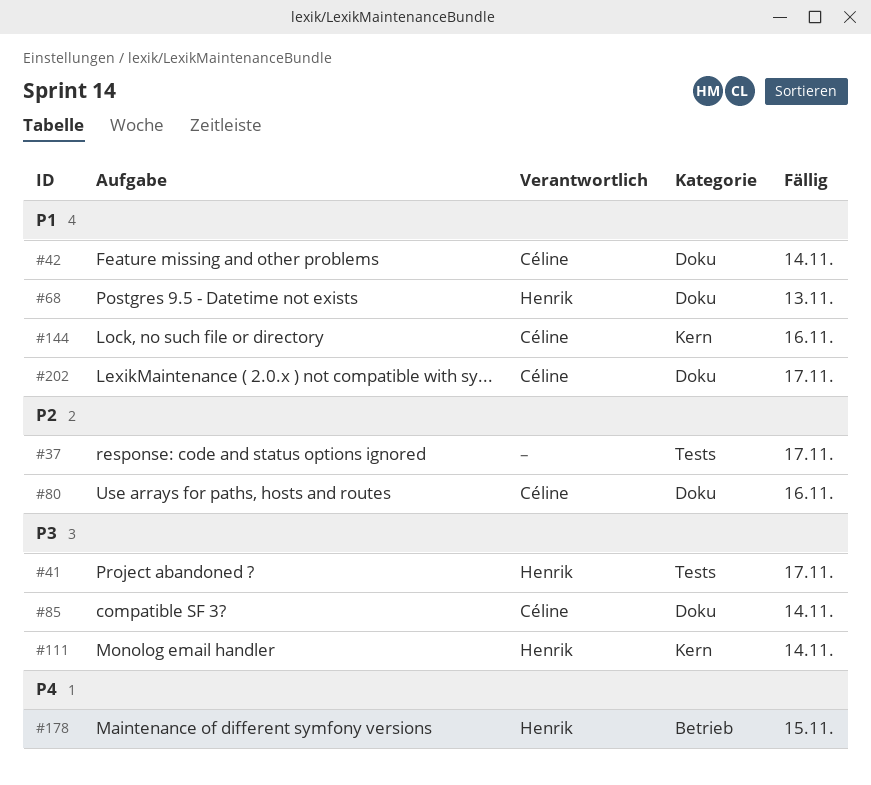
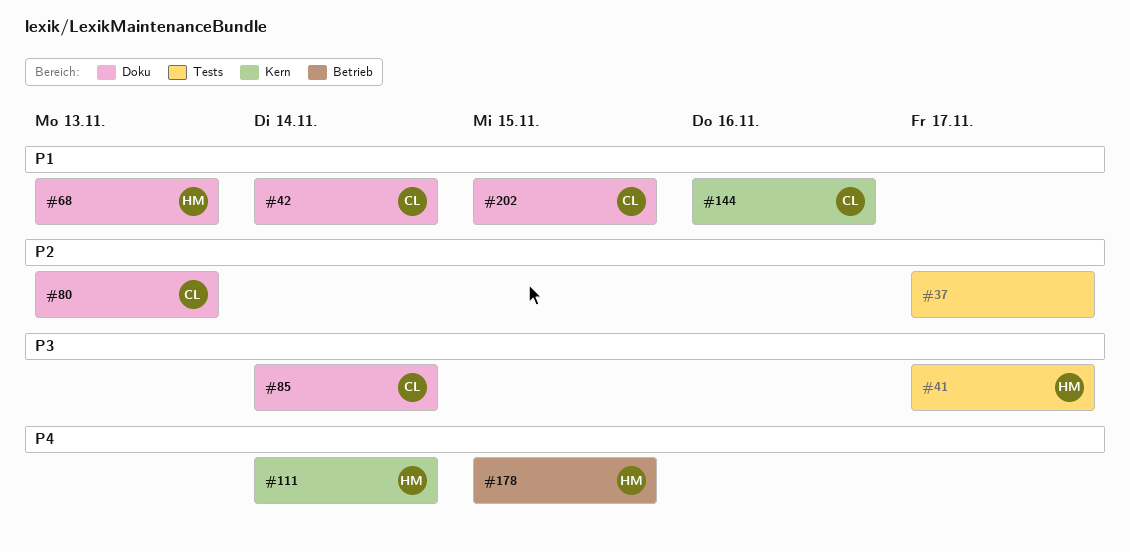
#80, due: Nov 16 -> Nov 13
#111, priority: P3 -> P4
#202, due: Nov 17 -> Nov 15

